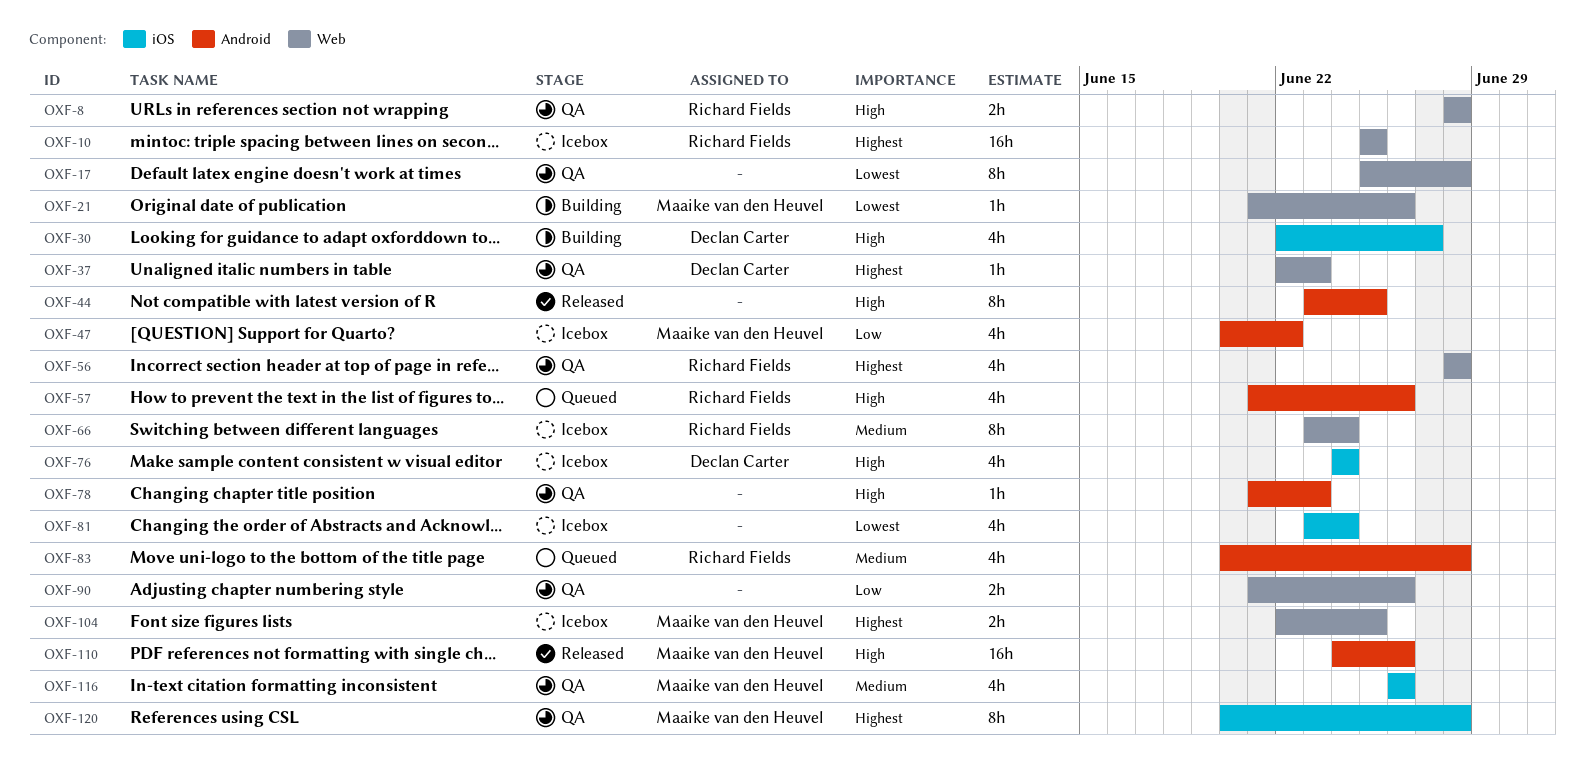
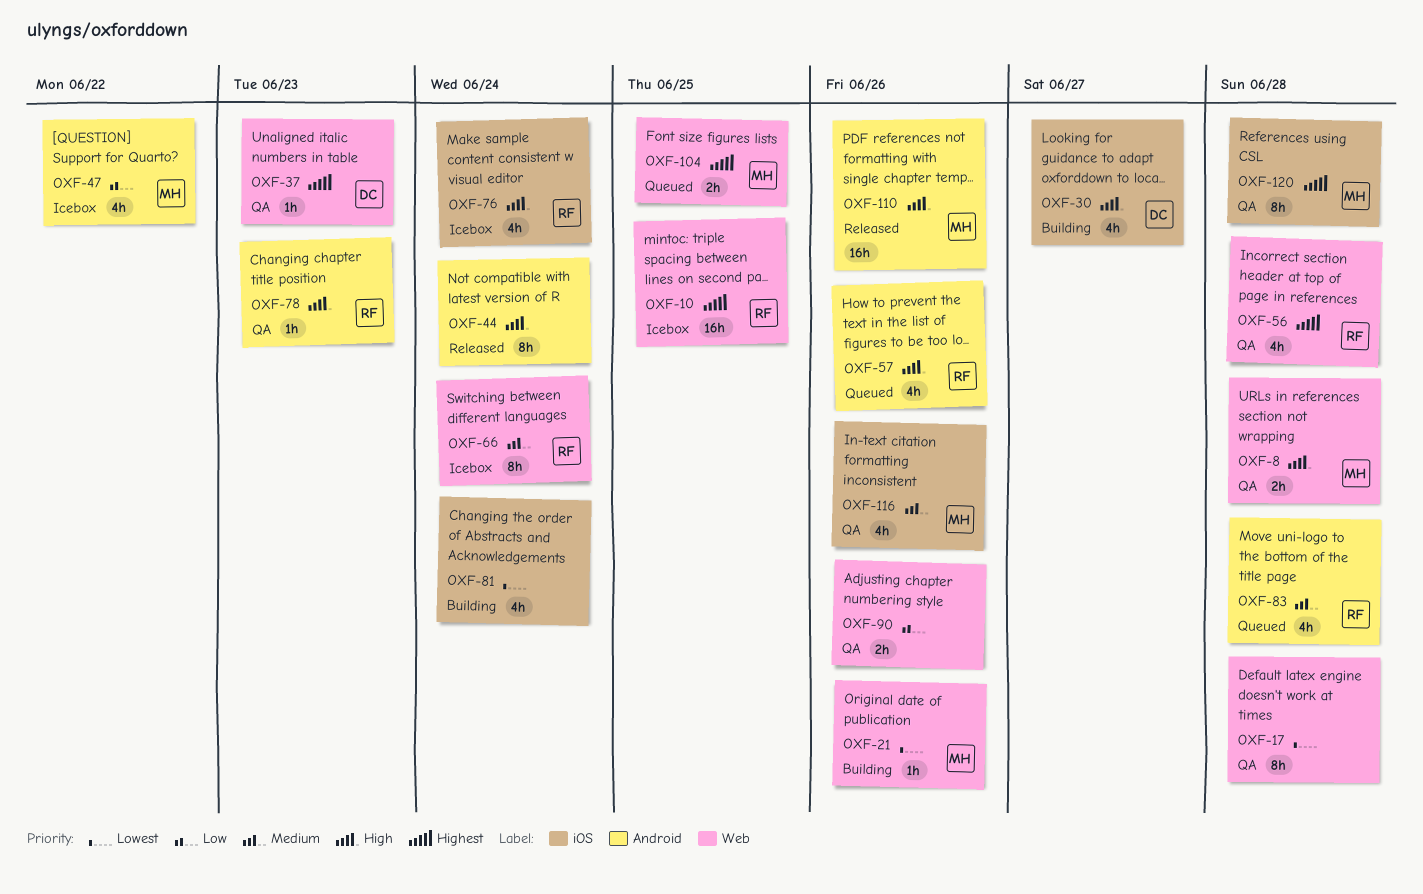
OXF-8, owner: Richard Fields -> Maaike van den Heuvel
OXF-44, due: Jun 25 -> Jun 24
OXF-76, owner: Declan Carter -> Richard Fields
OXF-78, owner: none -> Richard Fields
OXF-81, status: Icebox -> Building
OXF-104, status: Icebox -> Queued

